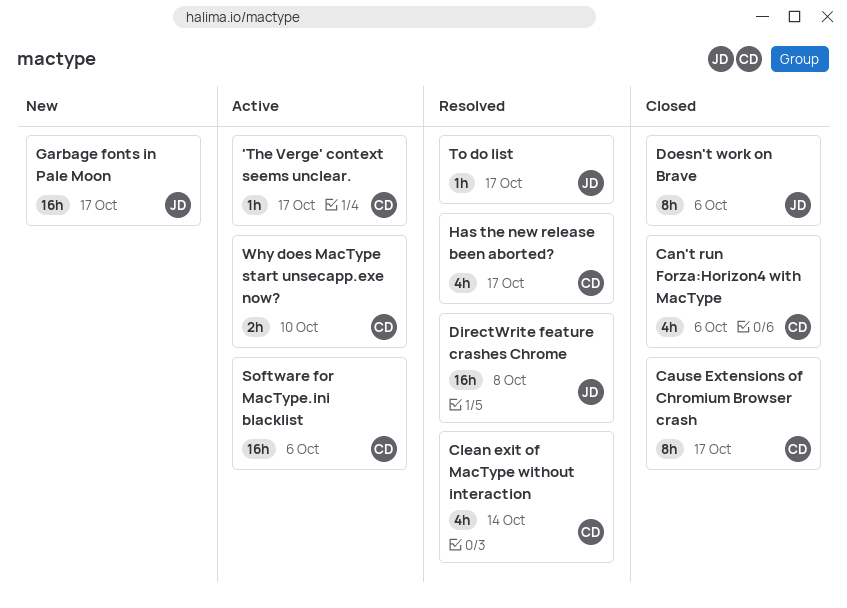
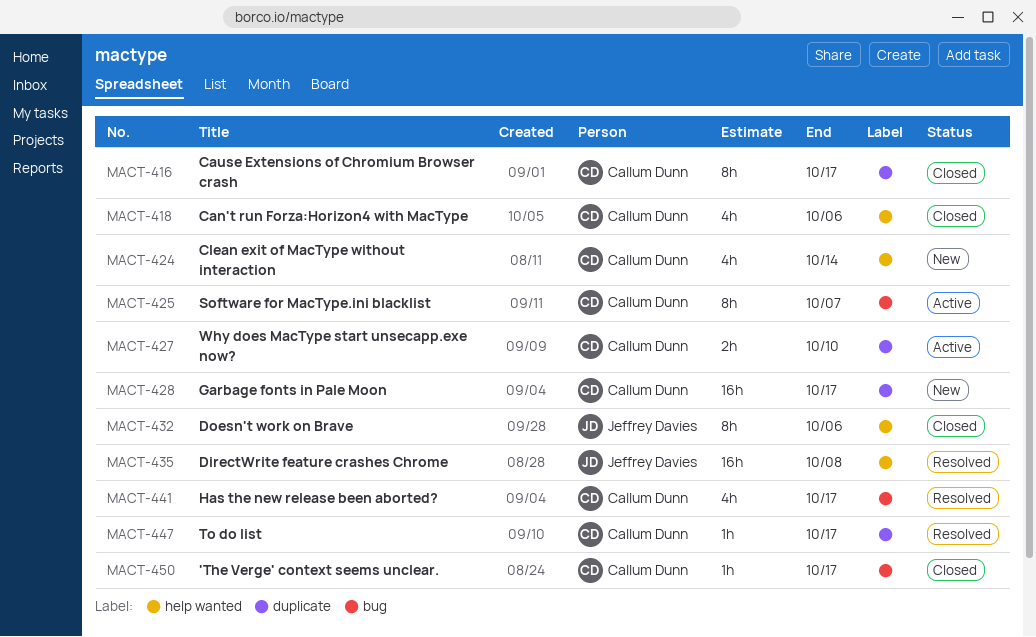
'The Verge' context seems unclear., status: Active -> Closed
Clean exit of MacType without interaction, status: Resolved -> New
Garbage fonts in Pale Moon, owner: Jeffrey Davies -> Callum Dunn
Software for MacType.ini blacklist, estimate: 16h -> 8h
Software for MacType.ini blacklist, due: Oct 6 -> Oct 7
To do list, owner: Jeffrey Davies -> Callum Dunn

